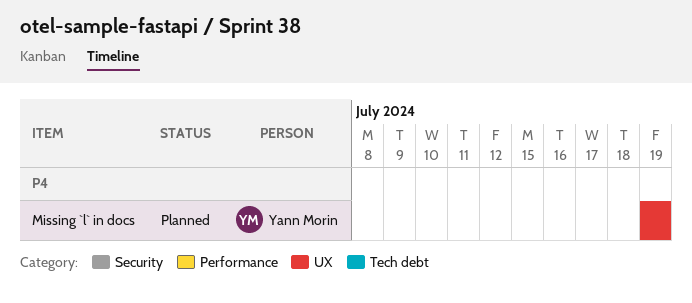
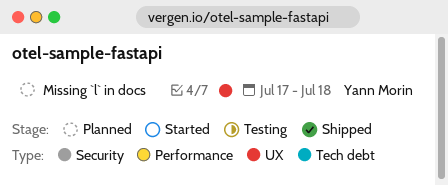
Missing `l` in docs, start: Jul 19 -> Jul 17
Missing `l` in docs, due: Jul 19 -> Jul 18

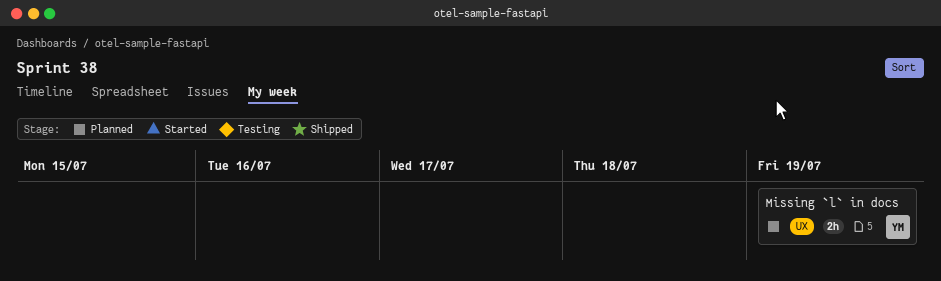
Missing `l` in docs, due: Jul 18 -> Jul 19

